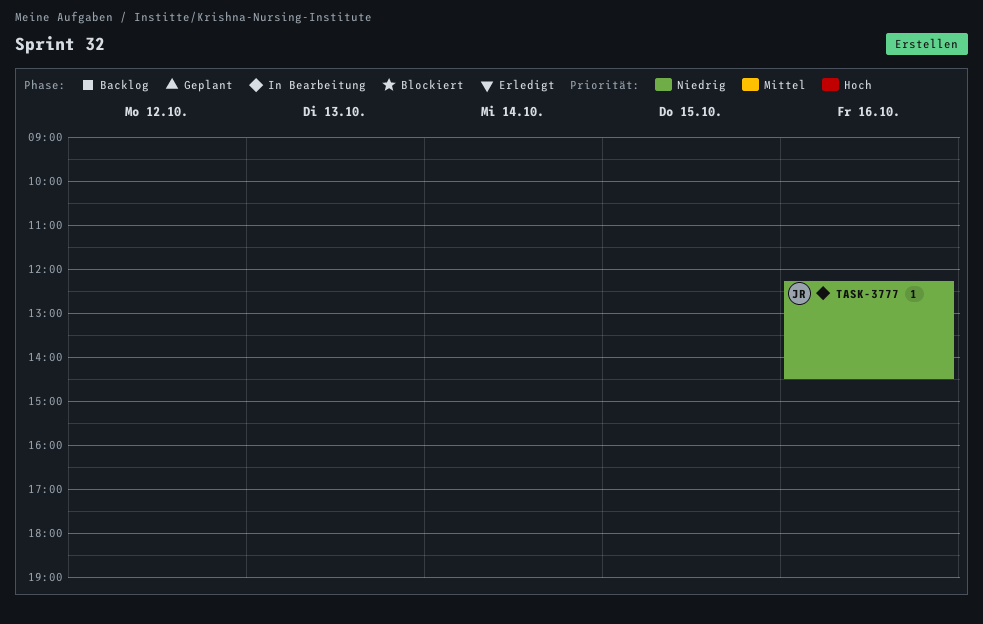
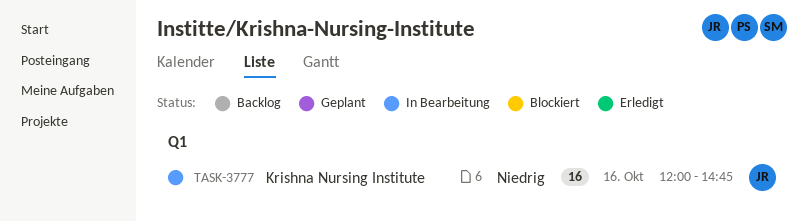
TASK-3777, estimate: 1 -> 16
TASK-3777, begins: 12:15 -> 12:00
TASK-3777, ends: 14:30 -> 14:45

